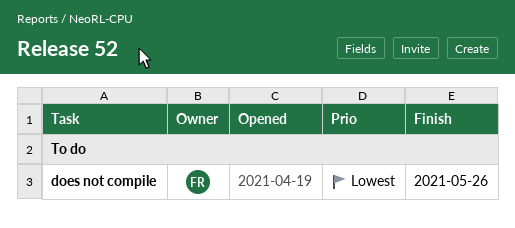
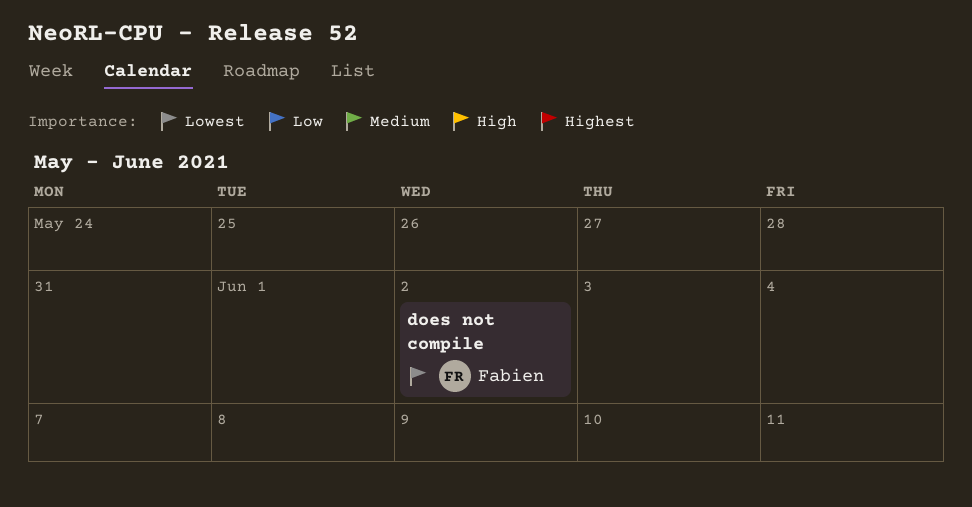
does not compile, due: May 26 -> Jun 2

